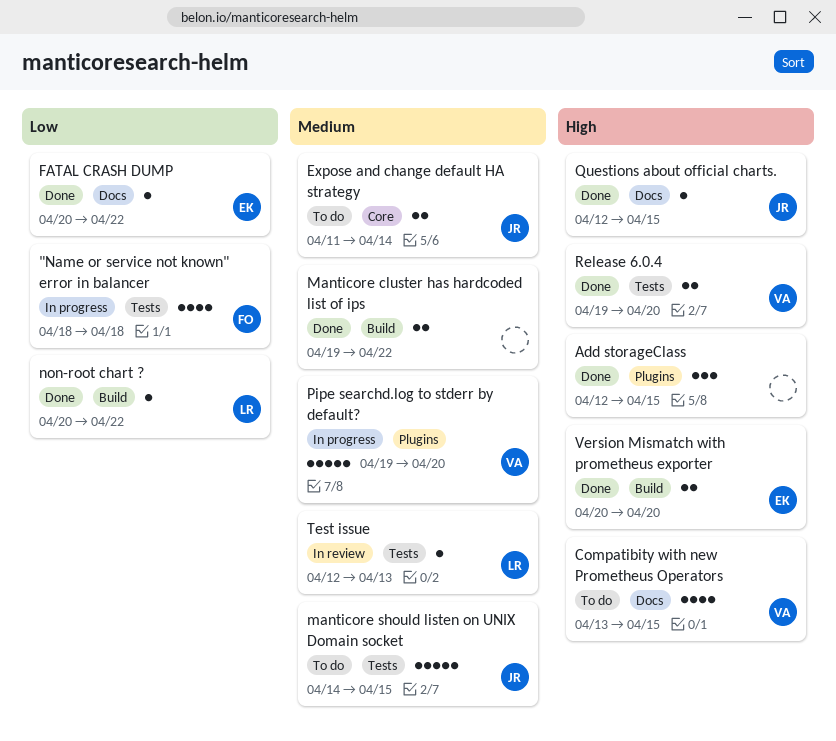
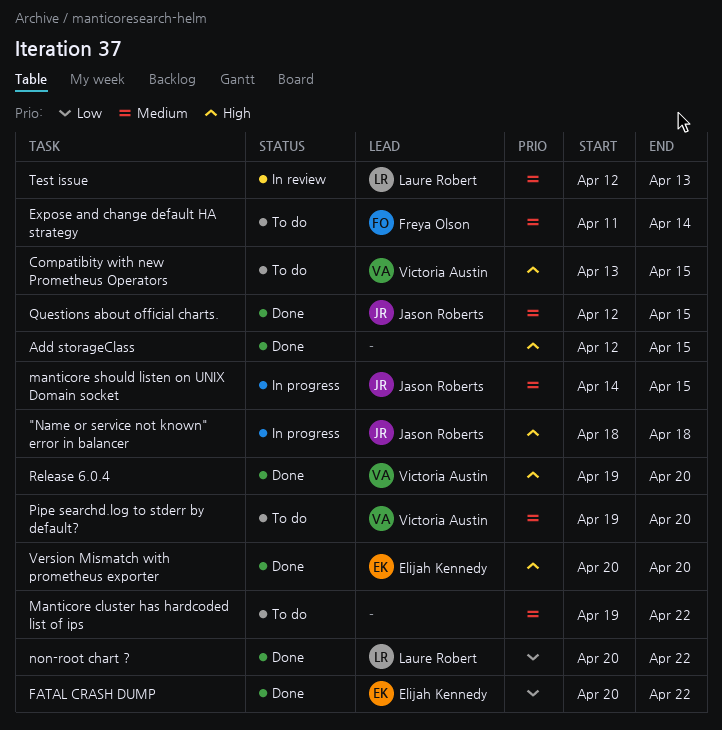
"Name or service not known" error in balancer, owner: Freya Olson -> Jason Roberts
"Name or service not known" error in balancer, priority: Low -> High
Expose and change default HA strategy, owner: Jason Roberts -> Freya Olson
Manticore cluster has hardcoded list of ips, status: Done -> To do
manticore should listen on UNIX Domain socket, status: To do -> In progress
Pipe searchd.log to stderr by default?, status: In progress -> To do
Questions about official charts., priority: High -> Medium

